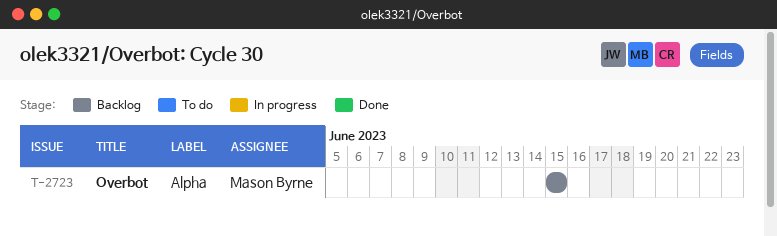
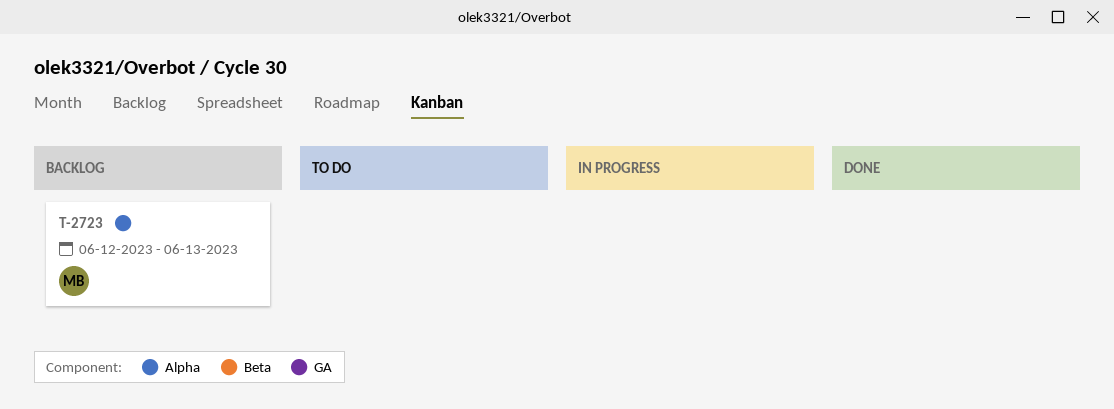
T-2723, start: Jun 15 -> Jun 12
T-2723, due: Jun 15 -> Jun 13

